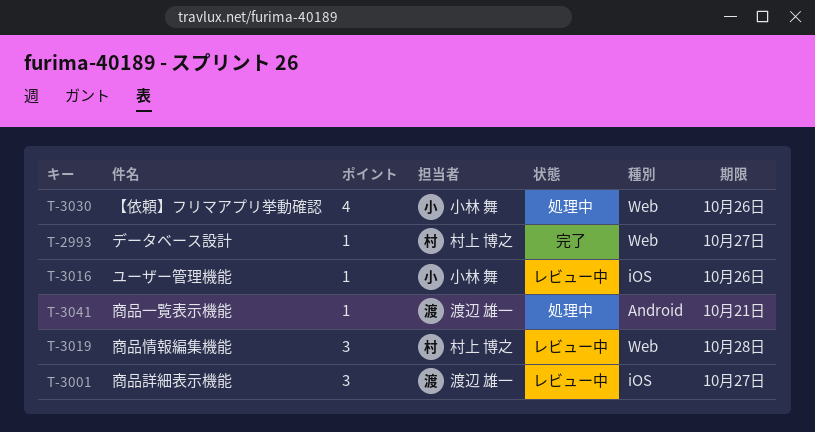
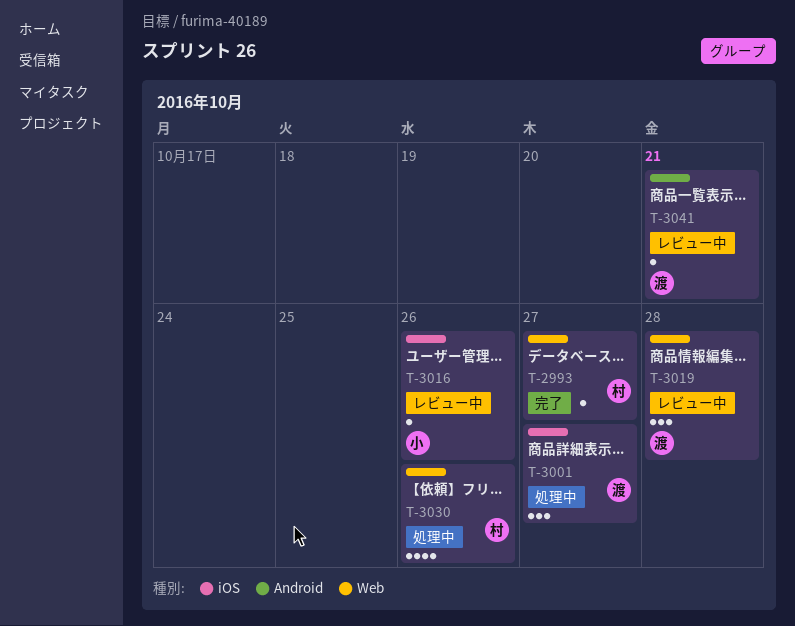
T-3001, status: レビュー中 -> 処理中
T-3019, owner: 村上 博之 -> 渡辺 雄一
T-3030, owner: 小林 舞 -> 村上 博之
T-3041, status: 処理中 -> レビュー中

